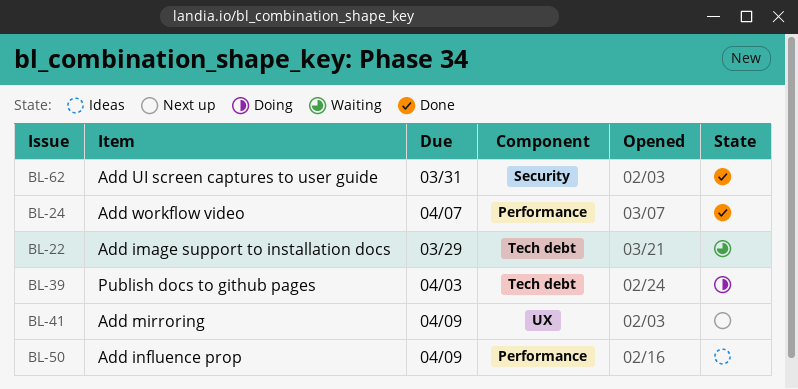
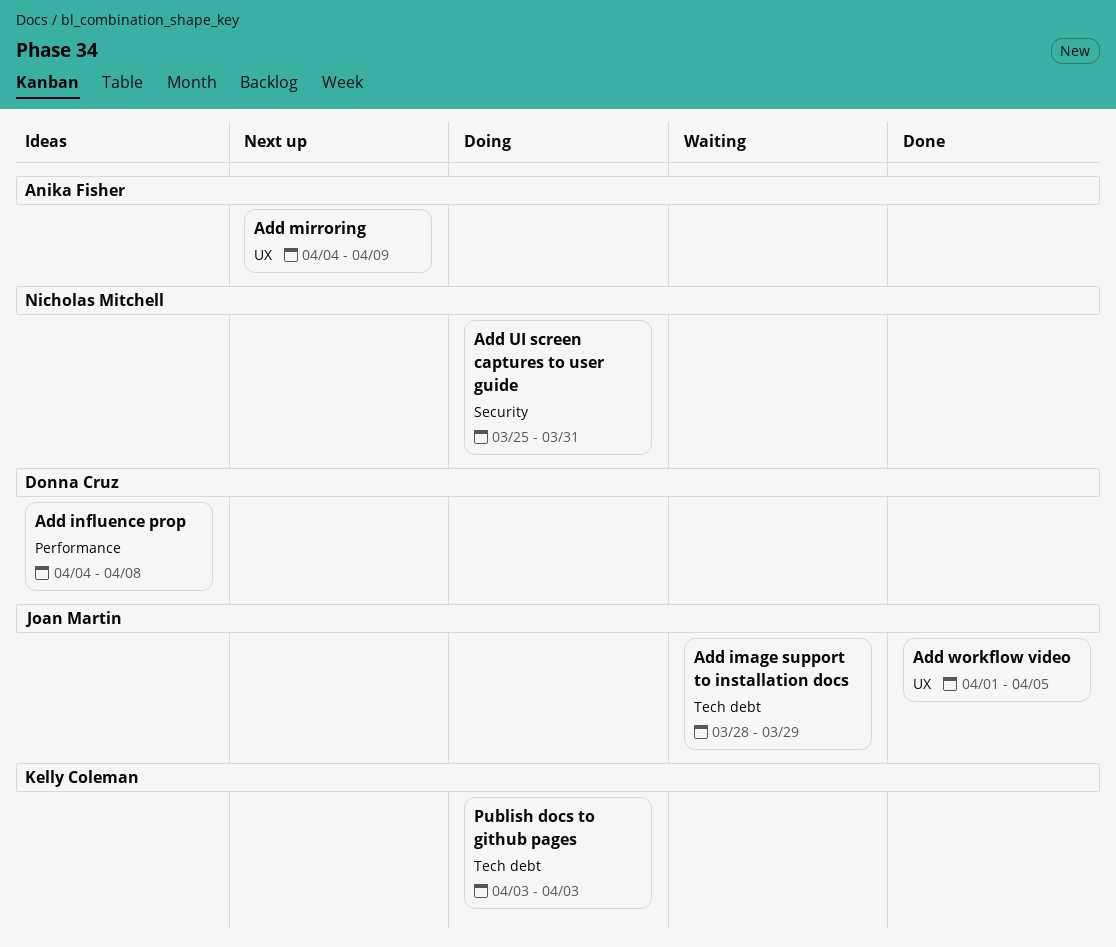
Add influence prop, due: Apr 9 -> Apr 8
Add UI screen captures to user guide, status: Done -> Doing
Add workflow video, label: Performance -> UX
Add workflow video, due: Apr 7 -> Apr 5

